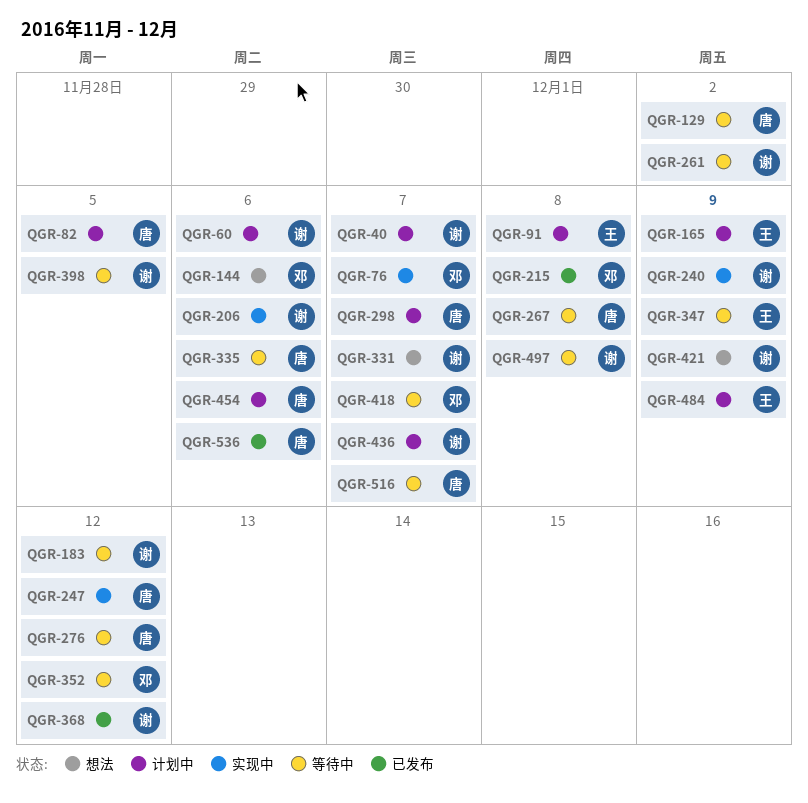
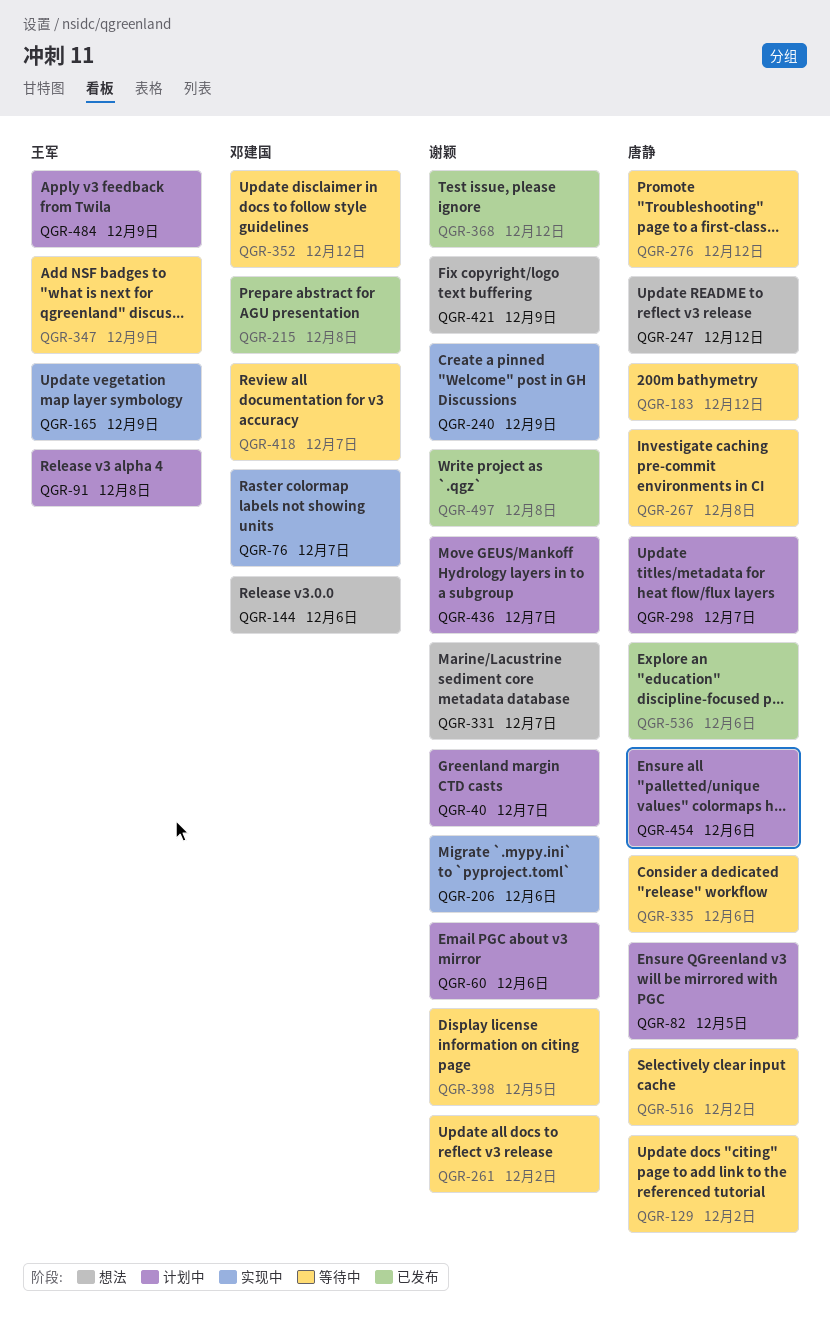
QGR-165, status: 计划中 -> 实现中
QGR-183, owner: 谢颖 -> 唐静
QGR-247, status: 实现中 -> 想法
QGR-497, status: 等待中 -> 已发布
QGR-516, due: Dec 7 -> Dec 2

